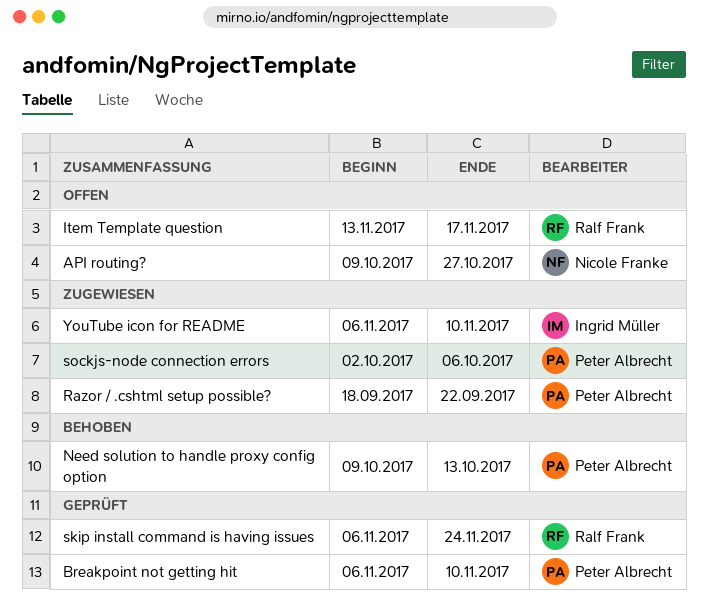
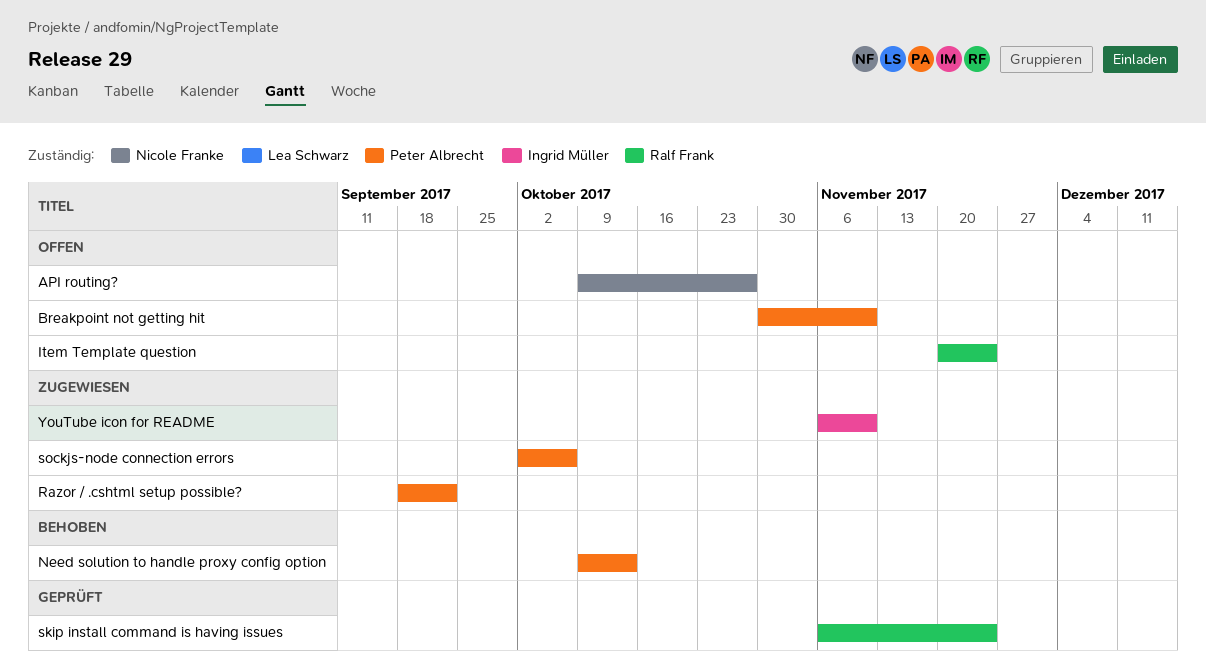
Breakpoint not getting hit, status: Geprüft -> Offen
Breakpoint not getting hit, start: Nov 6 -> Oct 30
Item Template question, start: Nov 13 -> Nov 20
Item Template question, due: Nov 17 -> Nov 24

